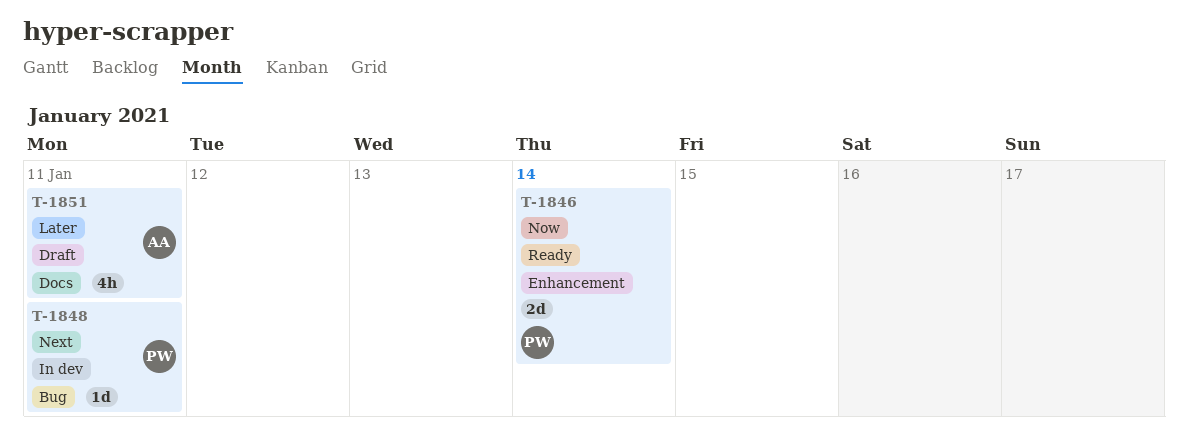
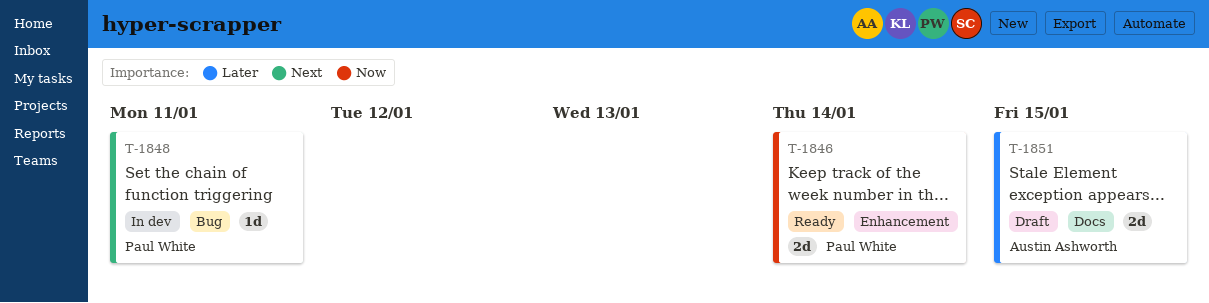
T-1851, estimate: 4h -> 2d
T-1851, due: Jan 11 -> Jan 15

